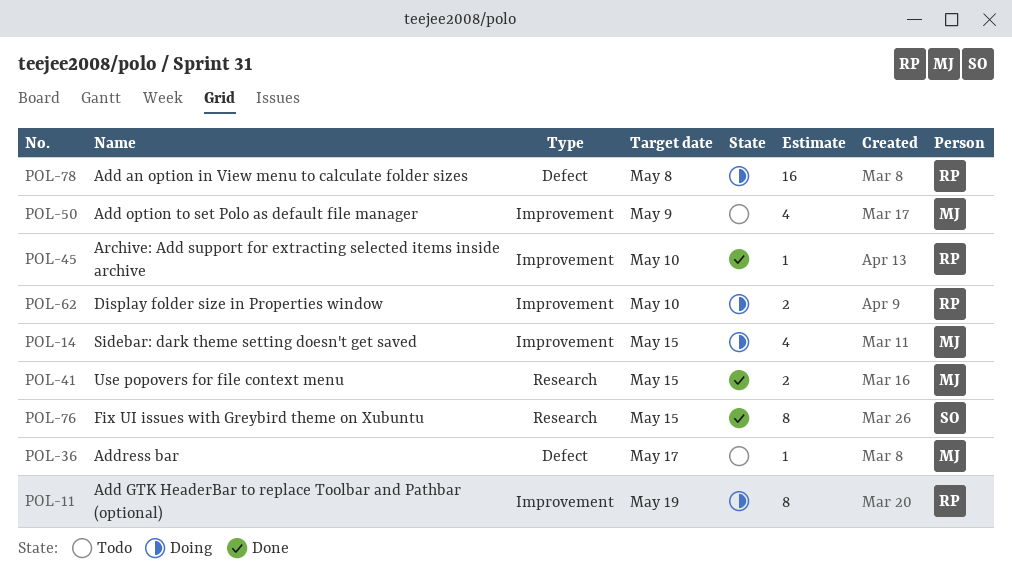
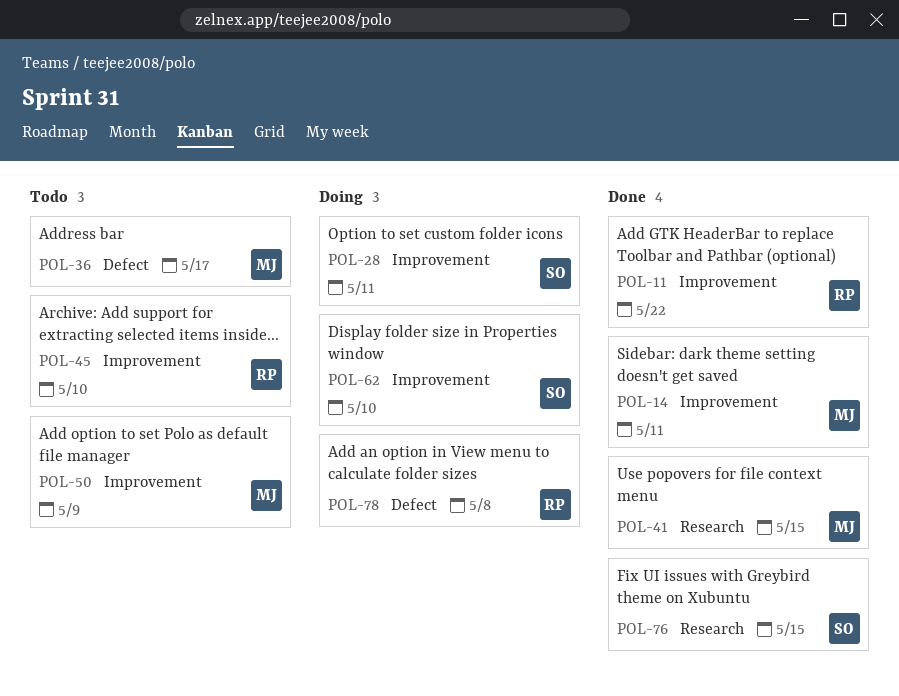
POL-11, status: Doing -> Done
POL-11, due: May 19 -> May 22
POL-14, status: Doing -> Done
POL-14, due: May 15 -> May 11
POL-28: none -> present
POL-45, status: Done -> Todo
POL-62, owner: RP -> SO

